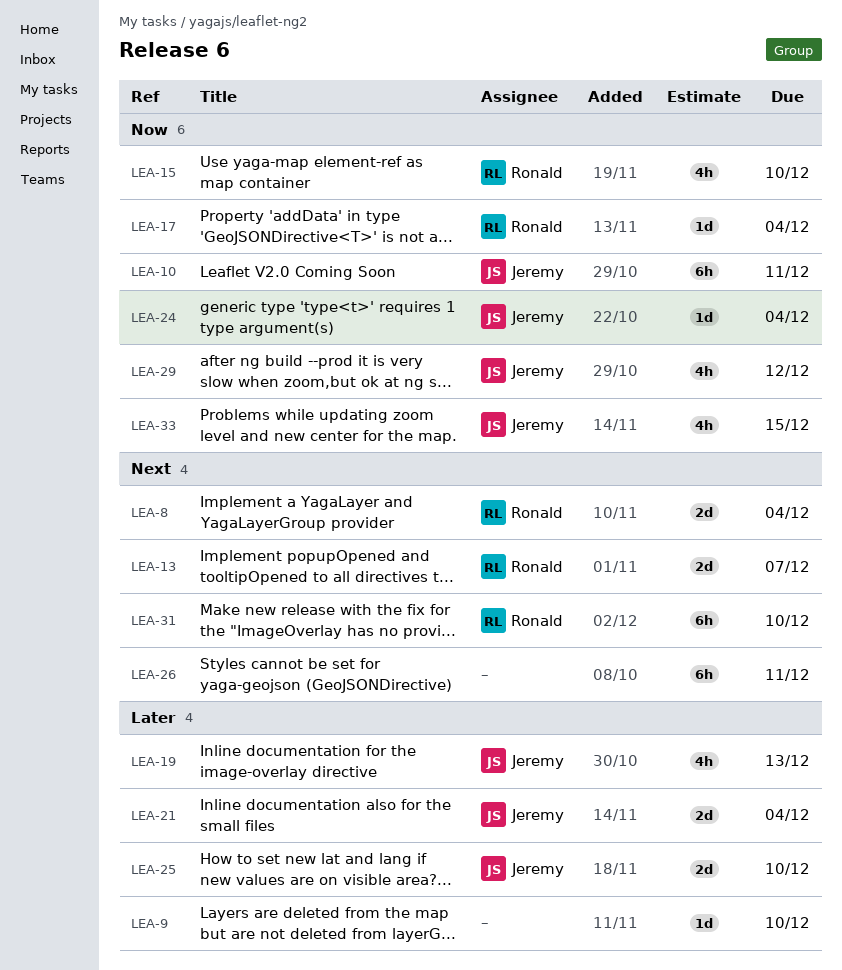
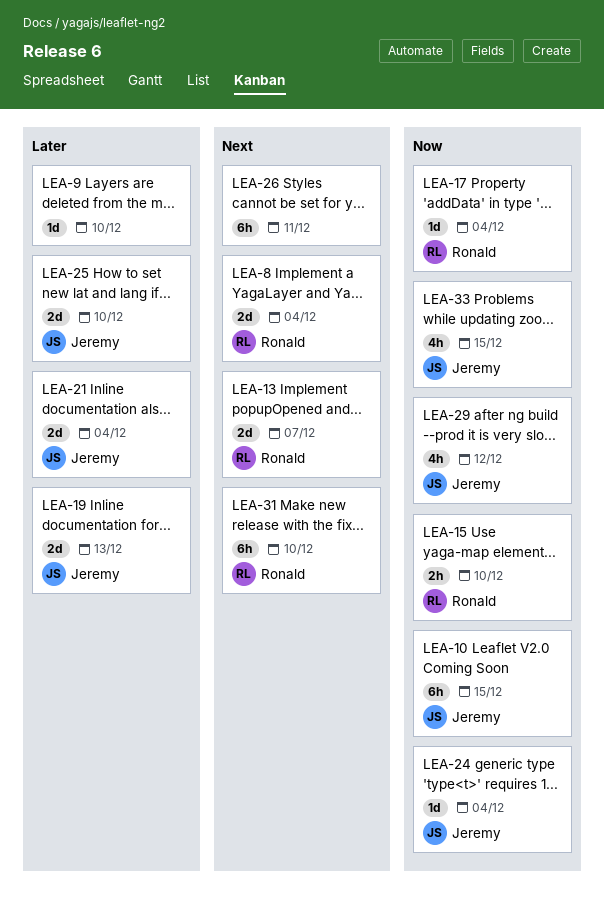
LEA-10, due: Dec 11 -> Dec 15
LEA-15, estimate: 4h -> 2h
LEA-19, estimate: 4h -> 2d

